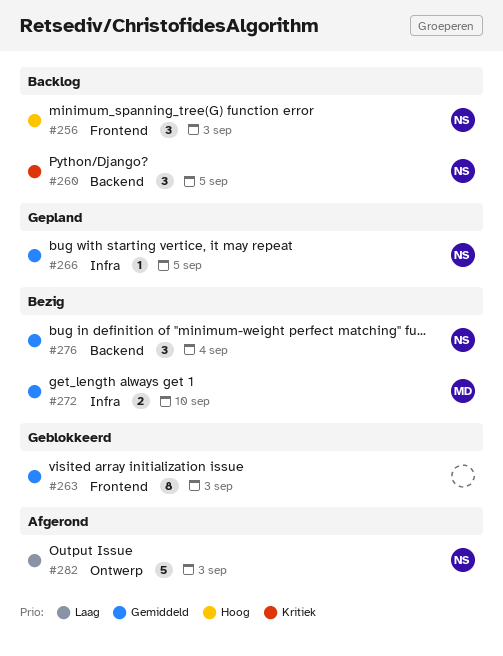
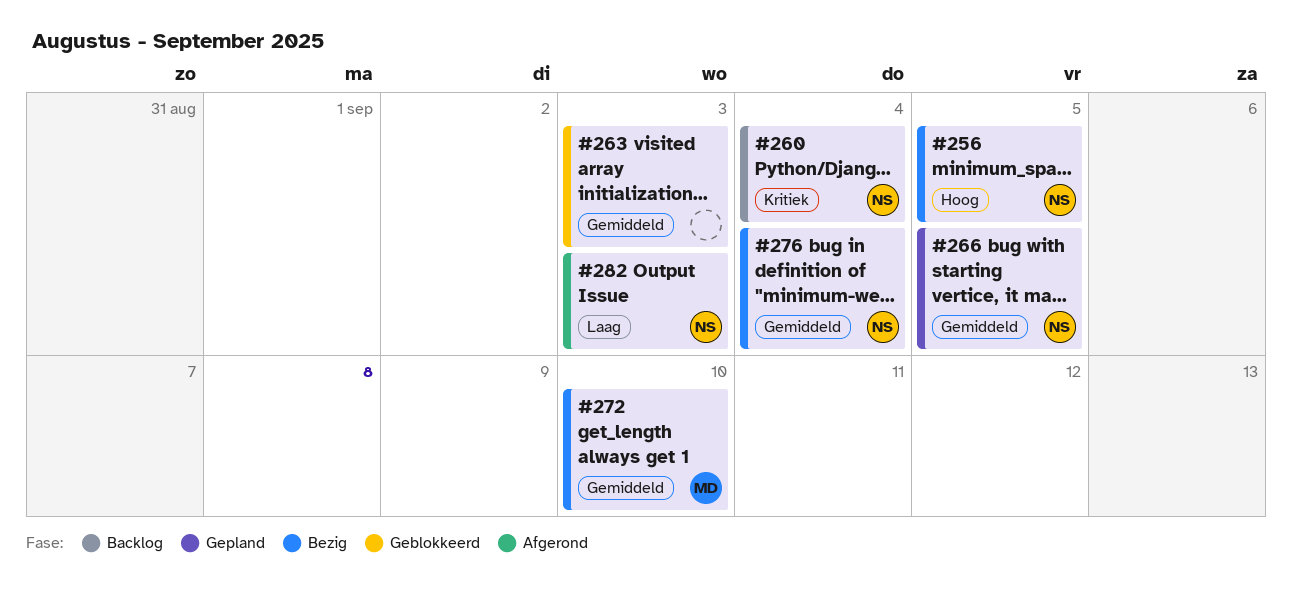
#256, status: Backlog -> Bezig
#256, due: Sep 3 -> Sep 5
#260, due: Sep 5 -> Sep 4

